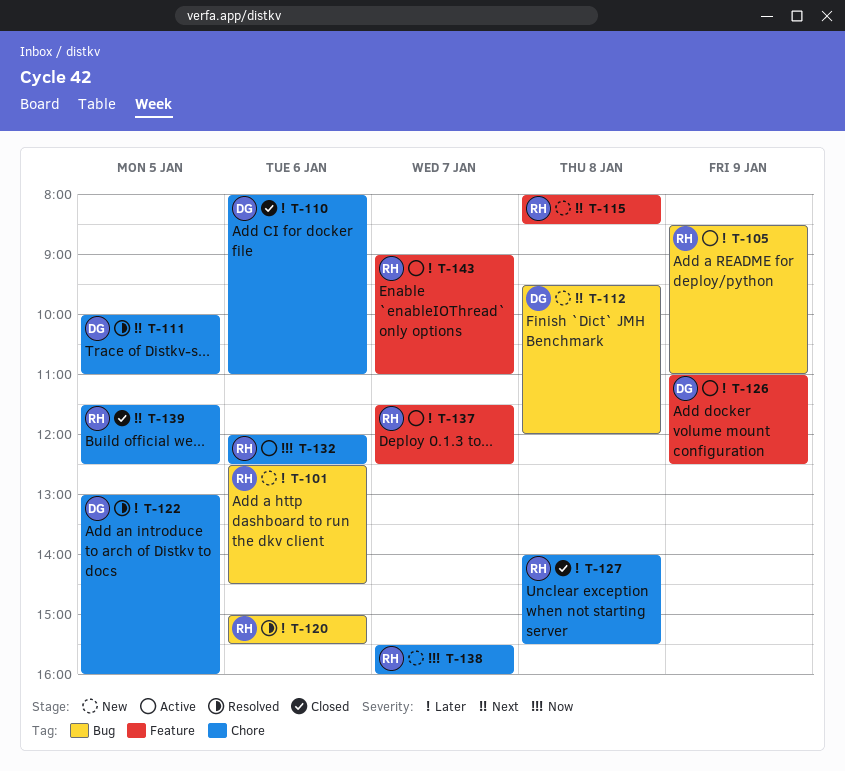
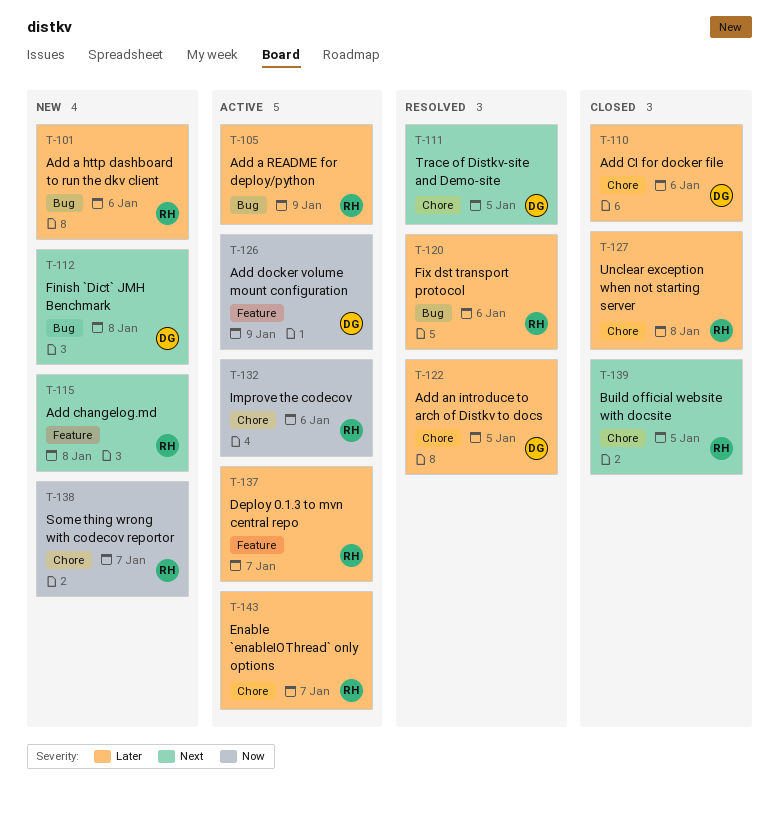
T-126, priority: Later -> Now
T-143, label: Feature -> Chore

